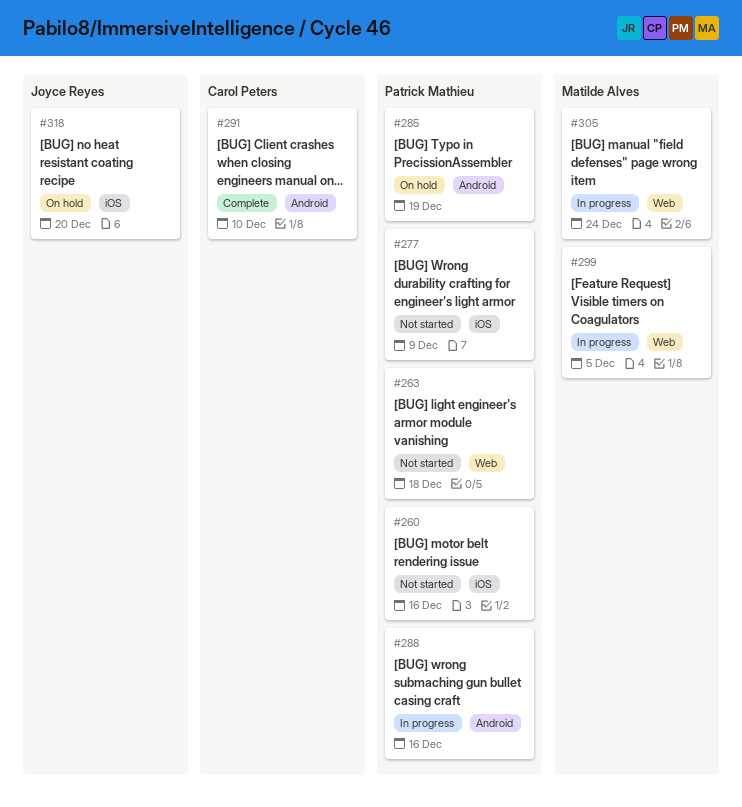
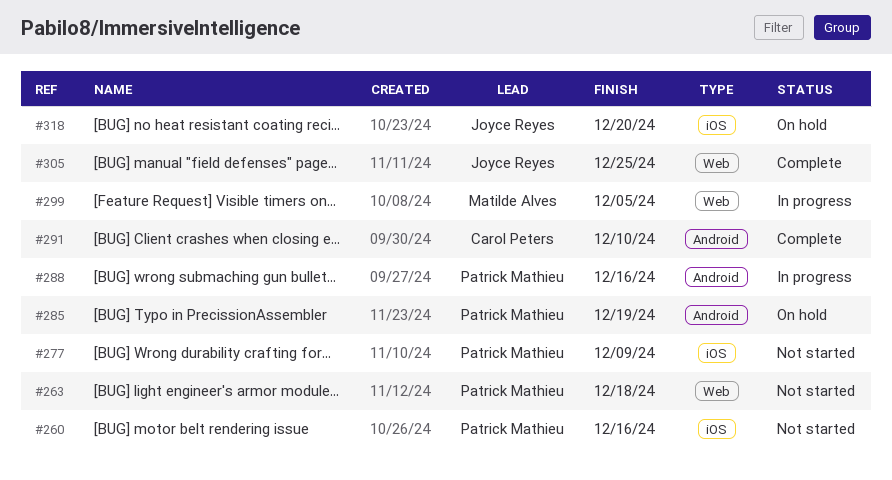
#305, status: In progress -> Complete
#305, owner: Matilde Alves -> Joyce Reyes
#305, due: Dec 24 -> Dec 25

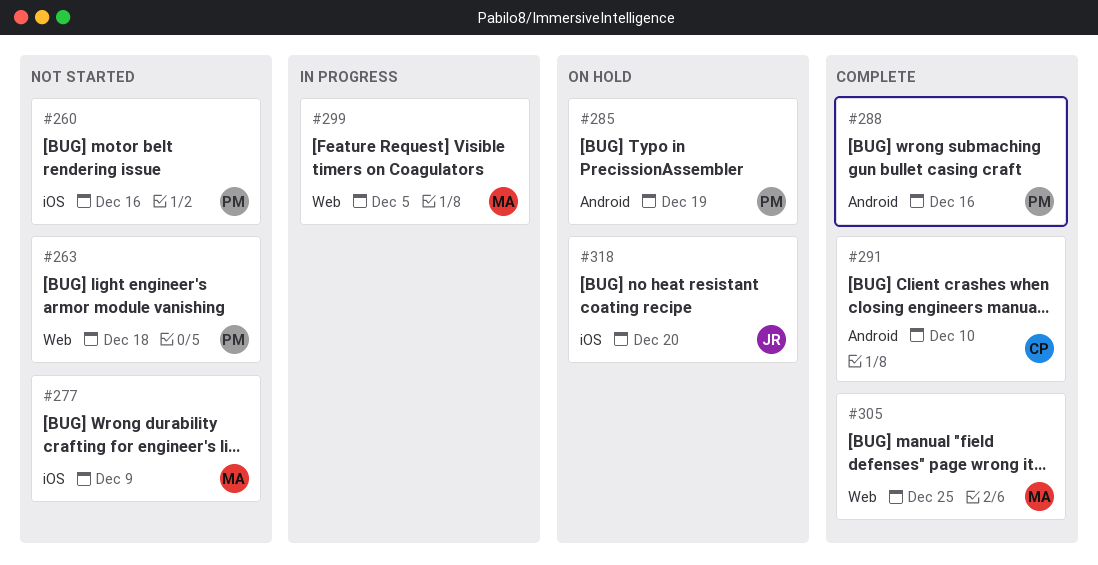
#277, owner: Patrick Mathieu -> Matilde Alves
#288, status: In progress -> Complete
#305, owner: Joyce Reyes -> Matilde Alves

